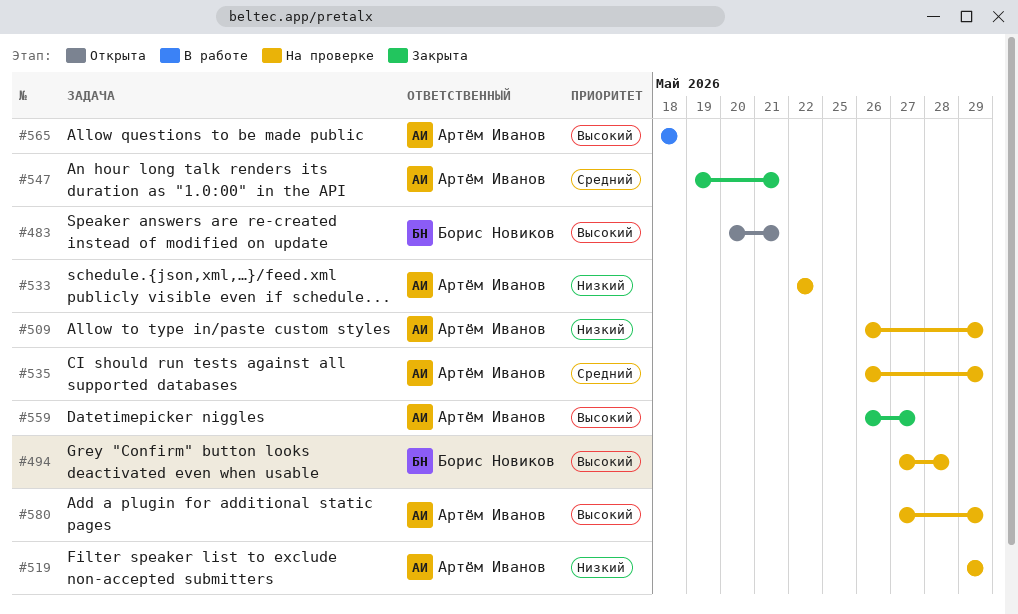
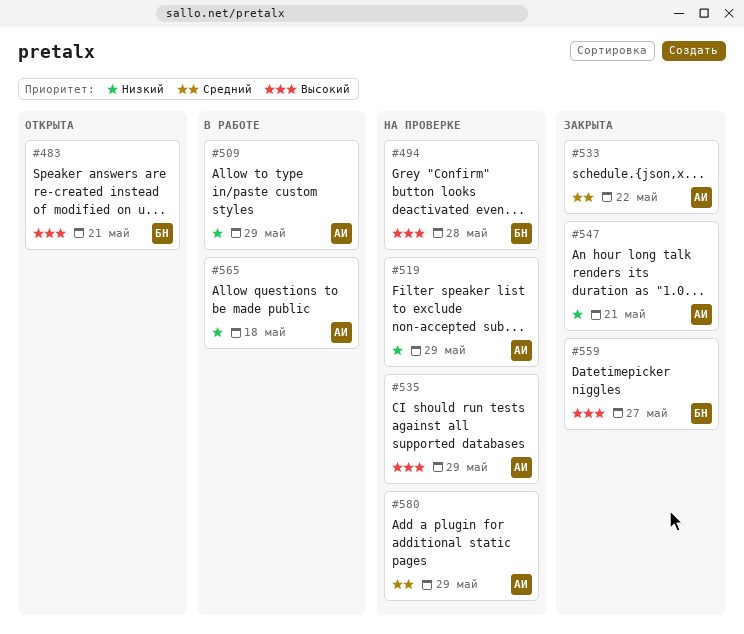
#509, status: На проверке -> В работе
#533, status: На проверке -> Закрыта
#533, priority: Низкий -> Средний
#535, priority: Средний -> Высокий
#547, priority: Средний -> Низкий
#559, owner: Артём Иванов -> Борис Новиков
#565, priority: Высокий -> Низкий
#580, priority: Высокий -> Средний

